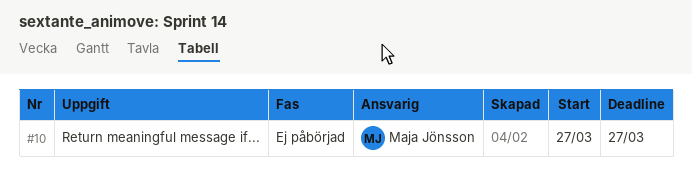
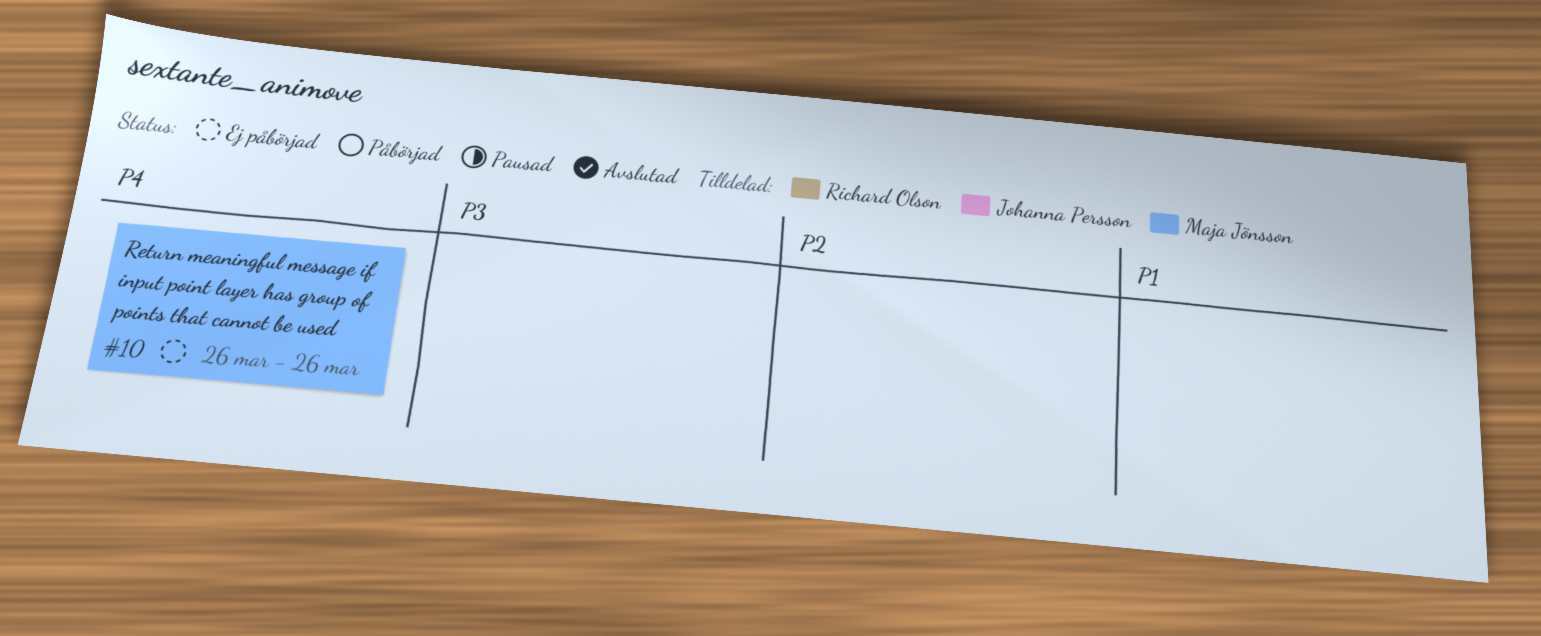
#10, start: Mar 27 -> Mar 26
#10, due: Mar 27 -> Mar 26

